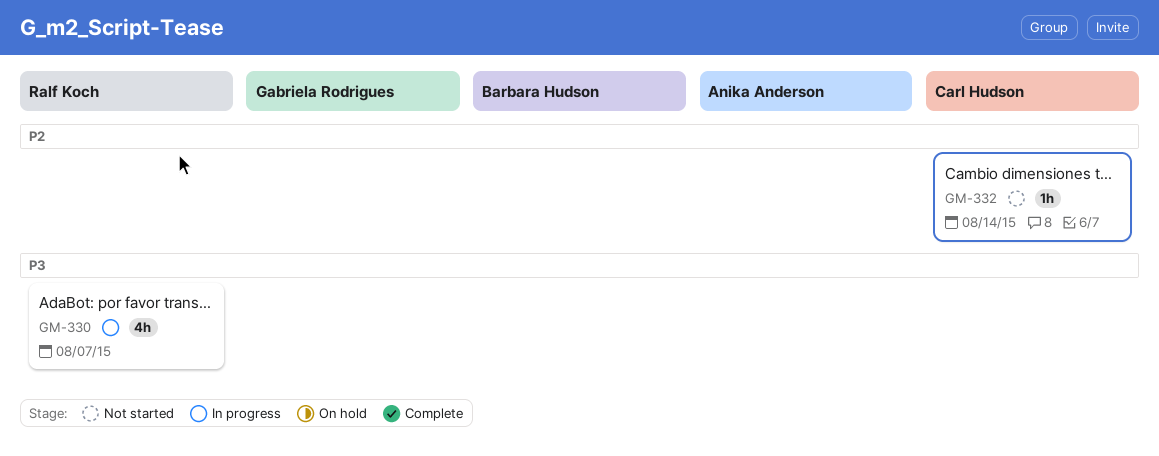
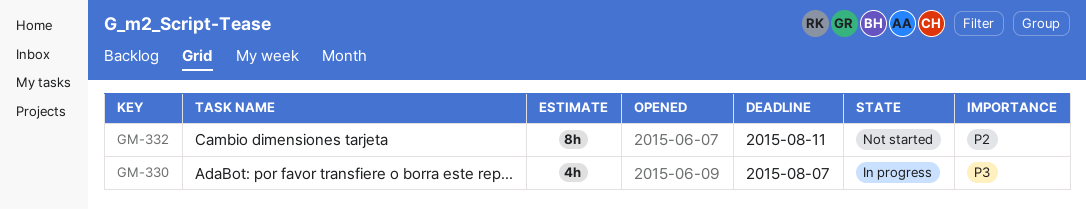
GM-332, estimate: 1h -> 8h
GM-332, due: Aug 14 -> Aug 11

